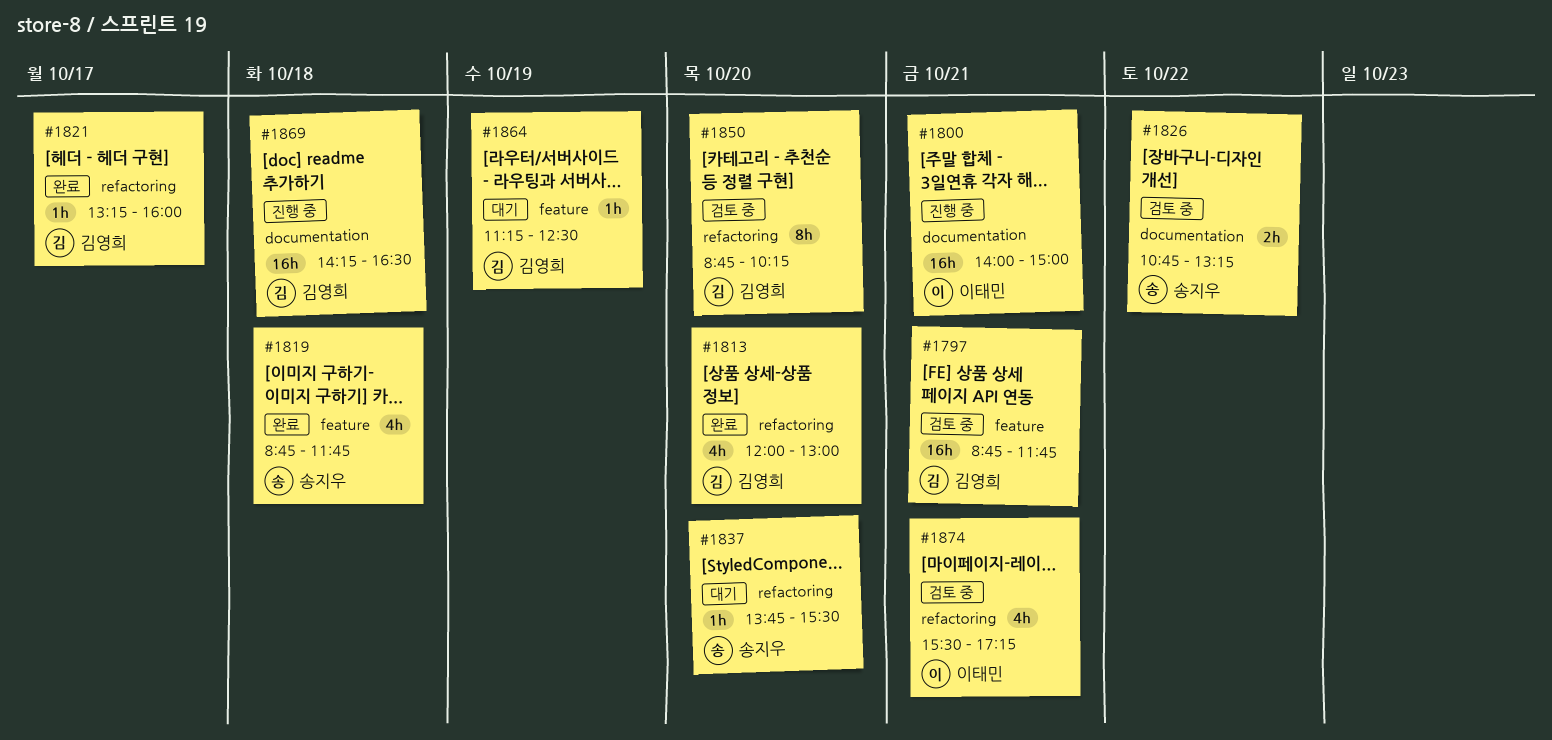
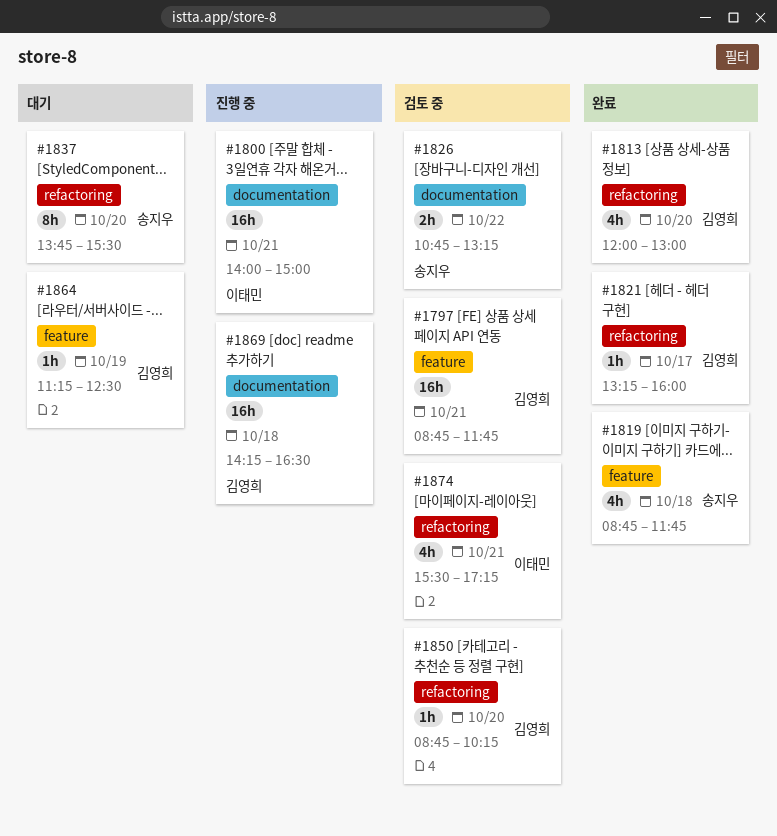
#1837, estimate: 1h -> 8h
#1850, estimate: 8h -> 1h

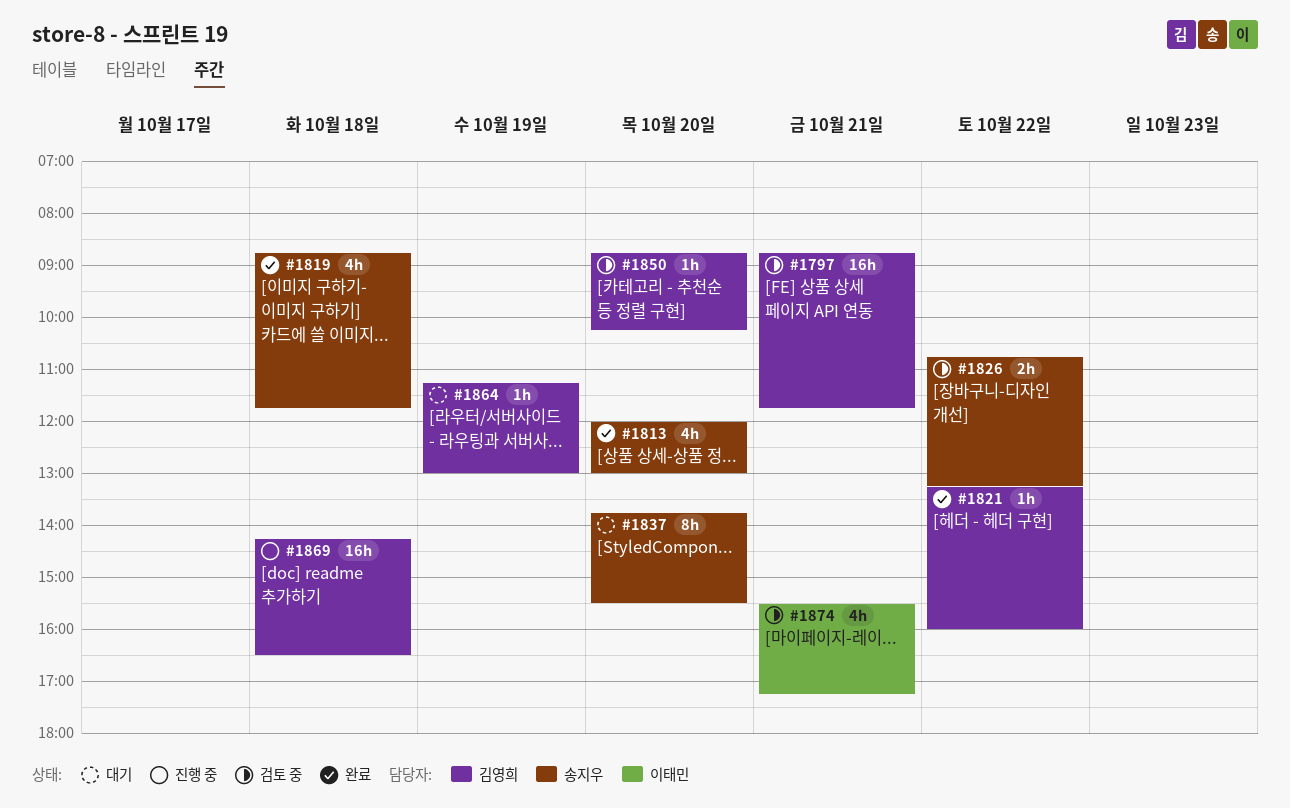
#1800: present -> none
#1813, owner: 김영희 -> 송지우
#1821, day: Oct 17 -> Oct 22
#1864, ends: 12:30 -> 13:00

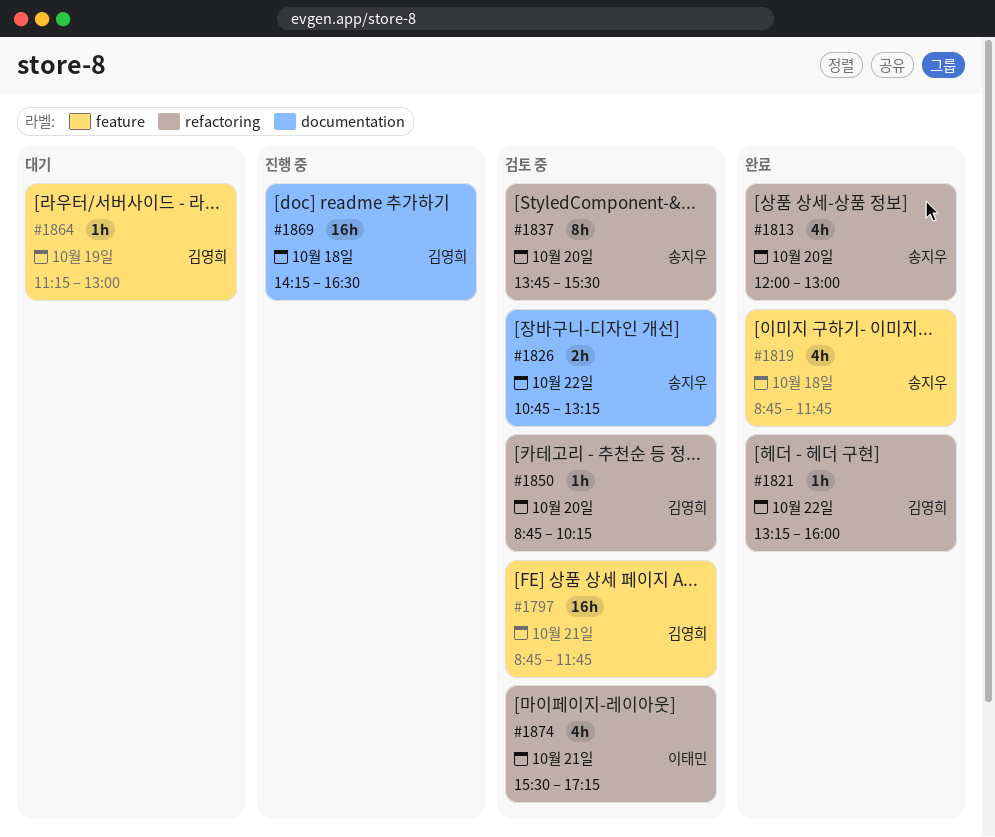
#1837, status: 대기 -> 검토 중

